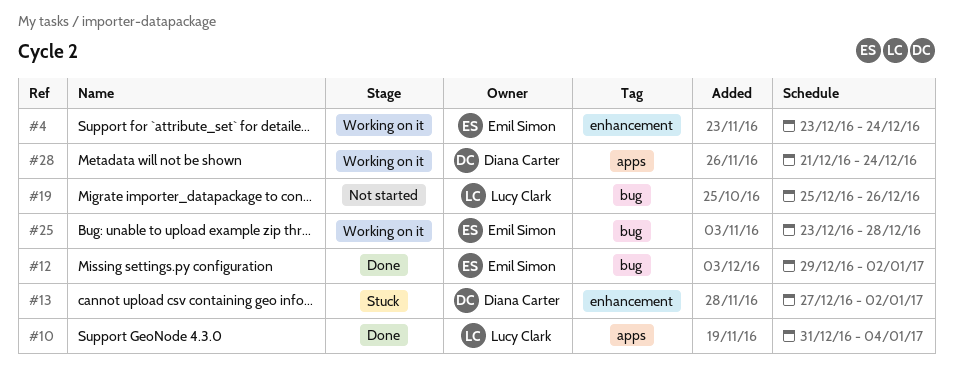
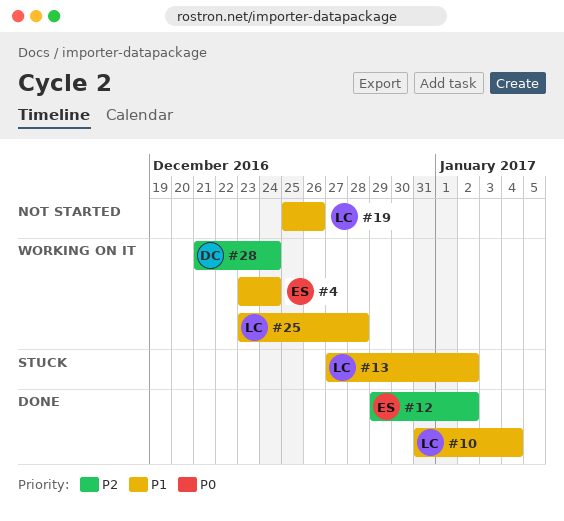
#13, owner: Diana Carter -> Lucy Clark
#25, owner: Emil Simon -> Lucy Clark

